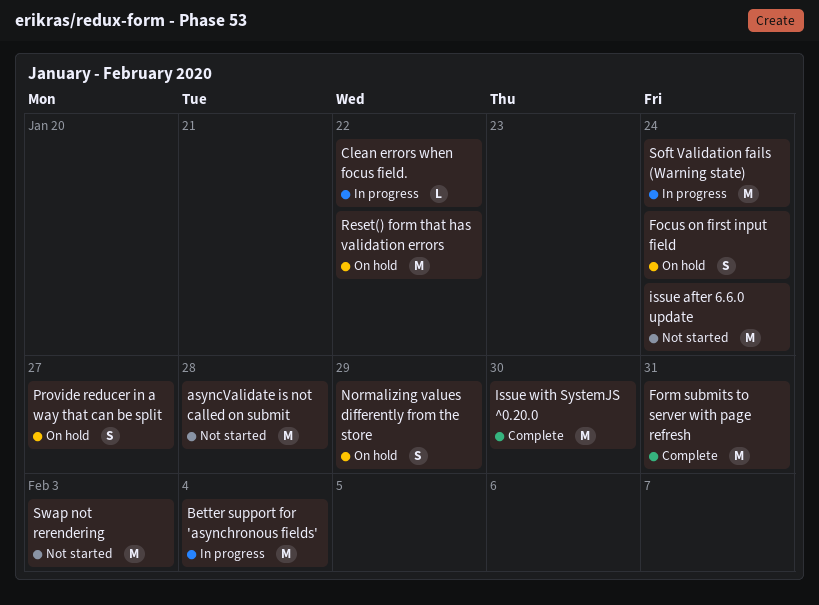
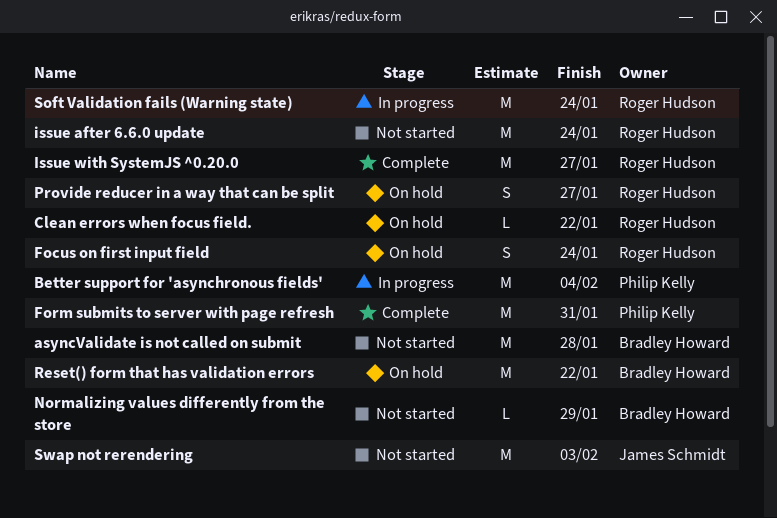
Clean errors when focus field., status: In progress -> On hold
Issue with SystemJS ^0.20.0, due: Jan 30 -> Jan 27
Normalizing values differently from the store, status: On hold -> Not started
Normalizing values differently from the store, estimate: S -> L

